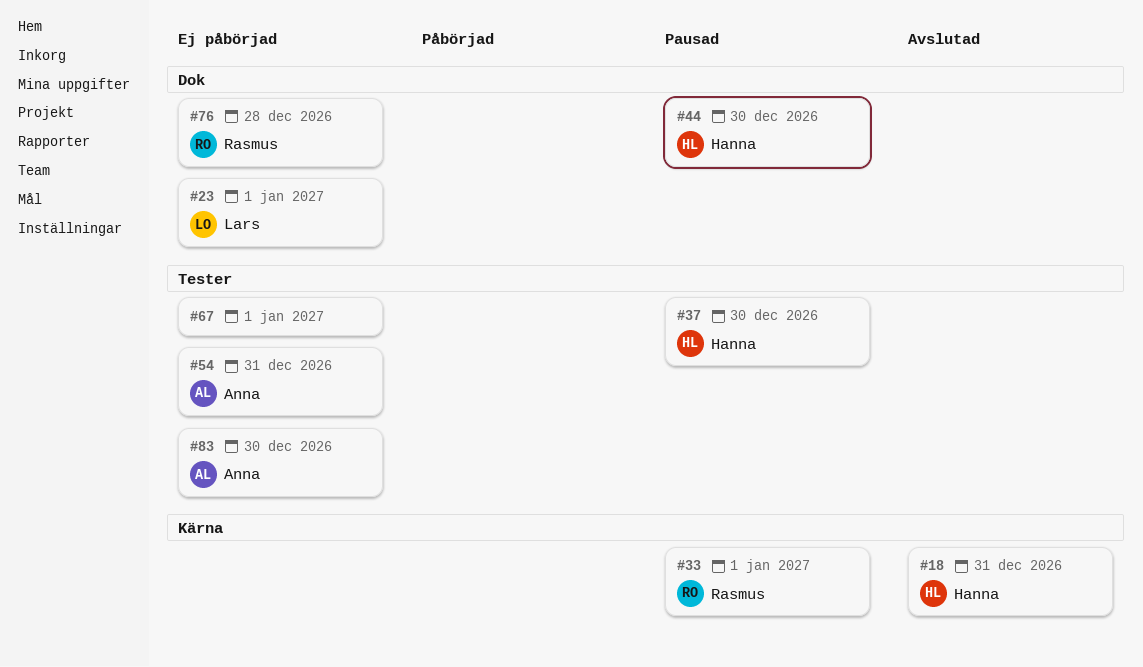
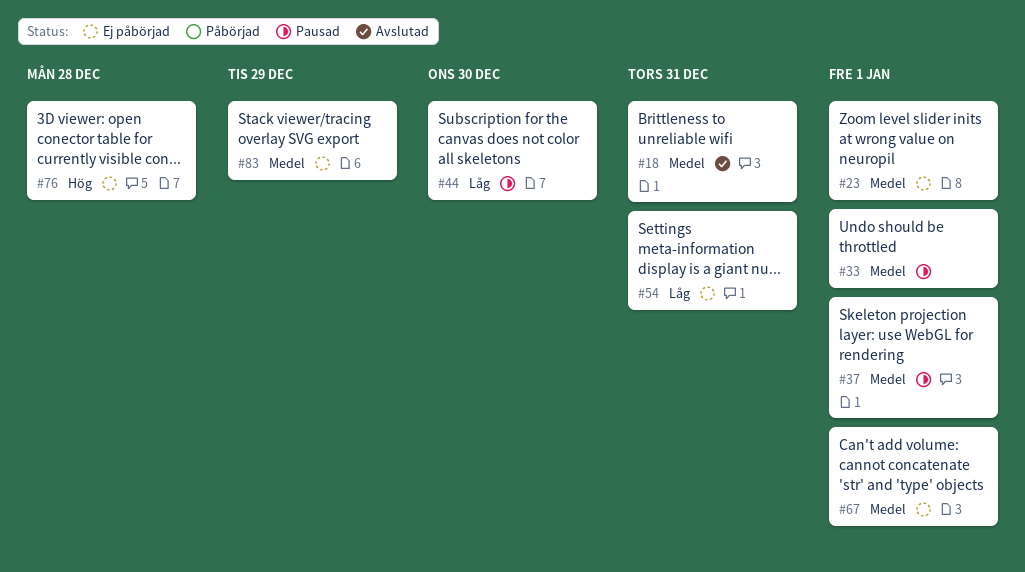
#37, due: Dec 30 -> Jan 1
#83, due: Dec 30 -> Dec 29

